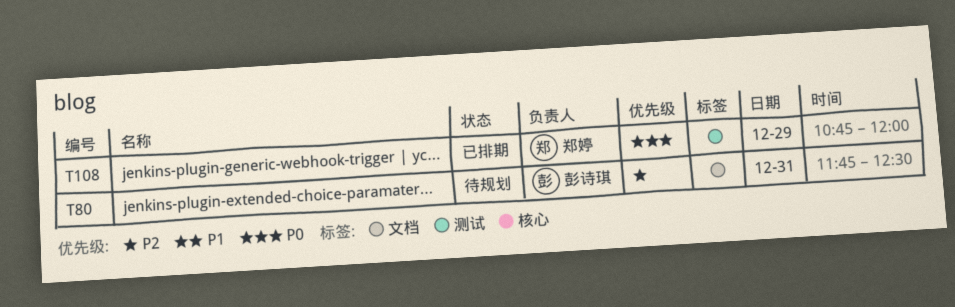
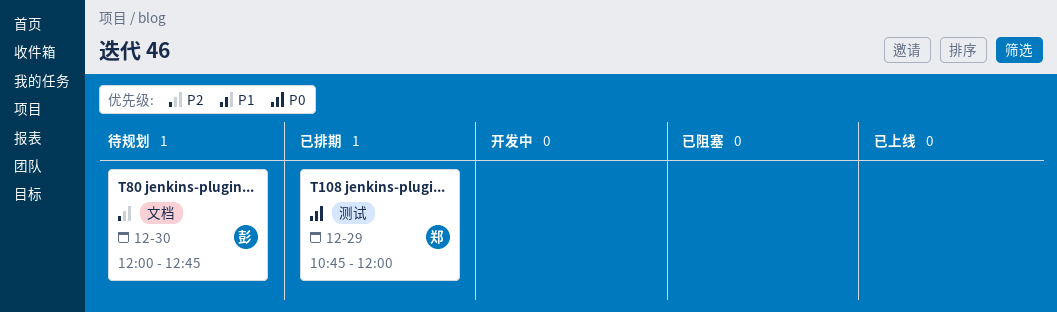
T80, day: Dec 31 -> Dec 30
T80, begins: 11:45 -> 12:00
T80, ends: 12:30 -> 12:45

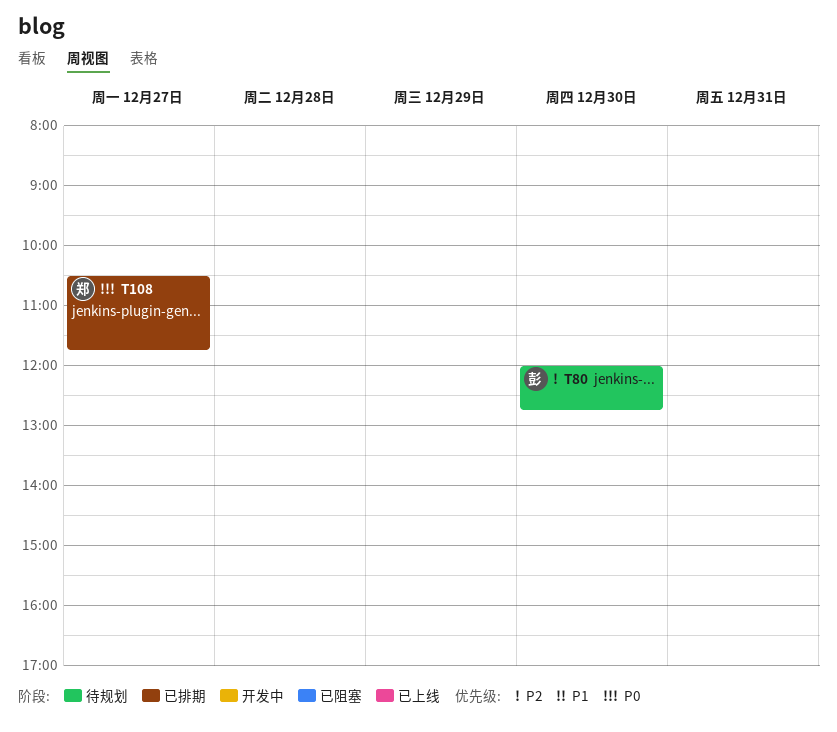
T108, day: Dec 29 -> Dec 27
T108, begins: 10:45 -> 10:30
T108, ends: 12:00 -> 11:45

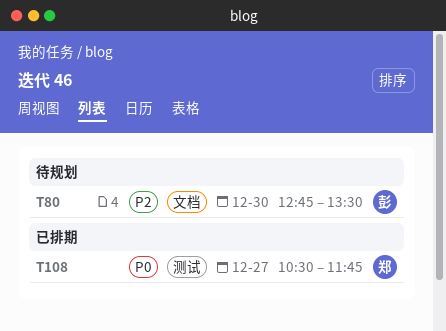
T80, begins: 12:00 -> 12:45
T80, ends: 12:45 -> 13:30

